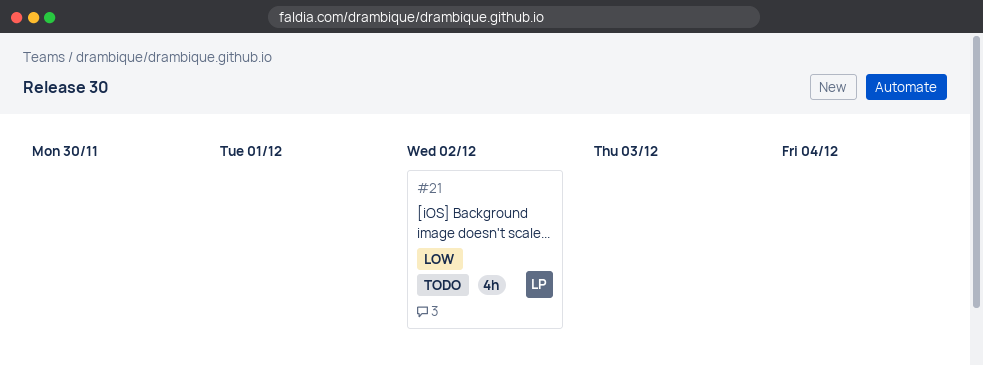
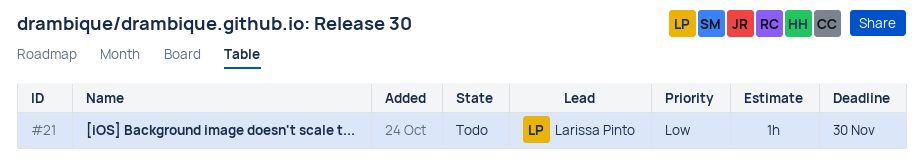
#21, estimate: 4h -> 1h
#21, due: Dec 2 -> Nov 30

